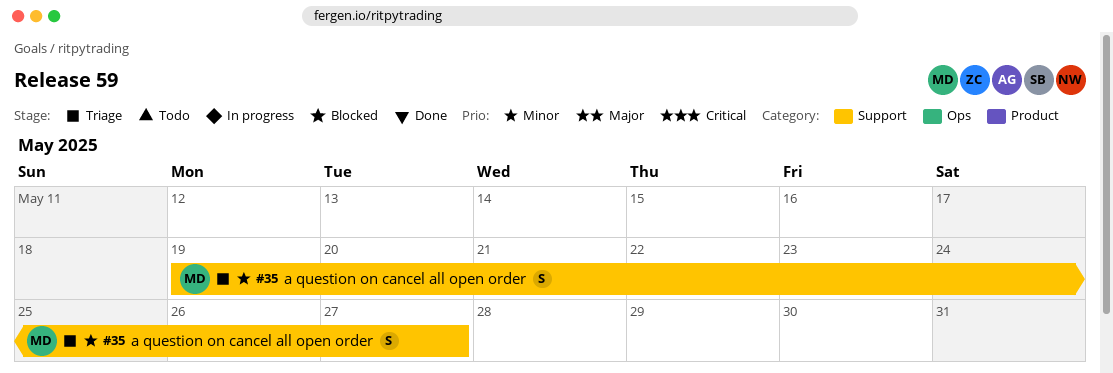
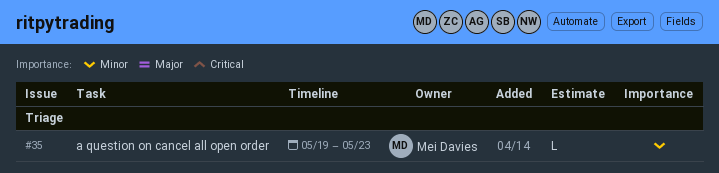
#35, estimate: S -> L
#35, due: May 27 -> May 23

